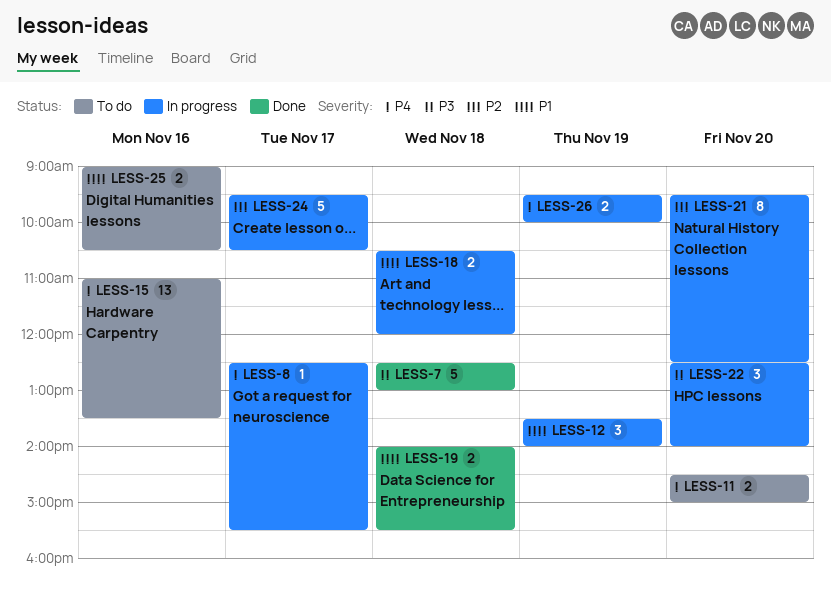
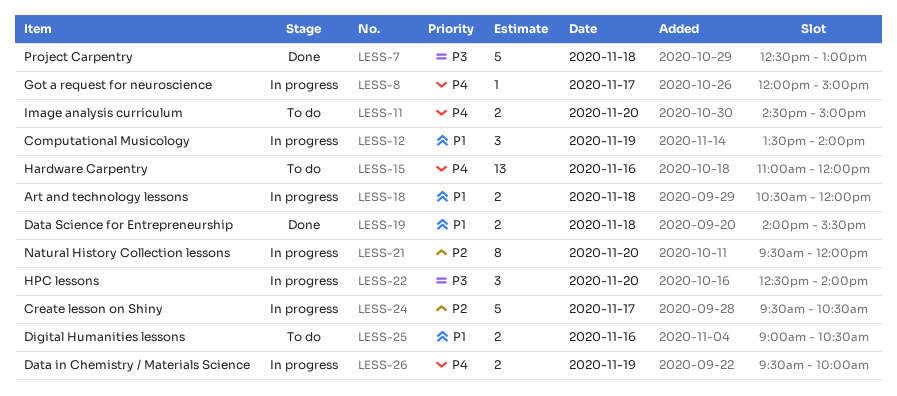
LESS-8, begins: 12:30 -> 12:00
LESS-8, ends: 15:30 -> 15:00
LESS-15, ends: 13:30 -> 12:00
LESS-21, ends: 12:30 -> 12:00

